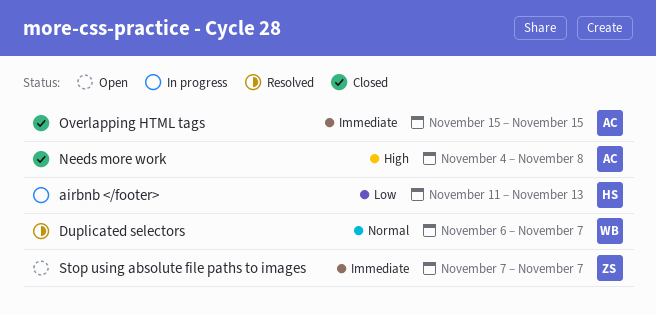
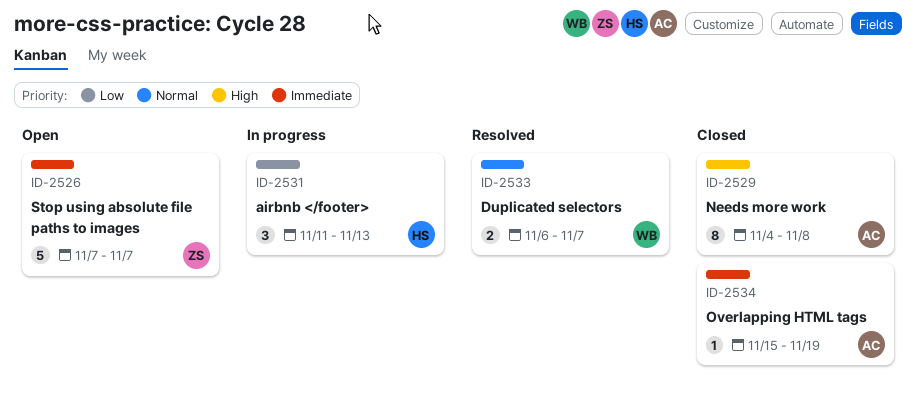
Overlapping HTML tags, due: Nov 15 -> Nov 19

